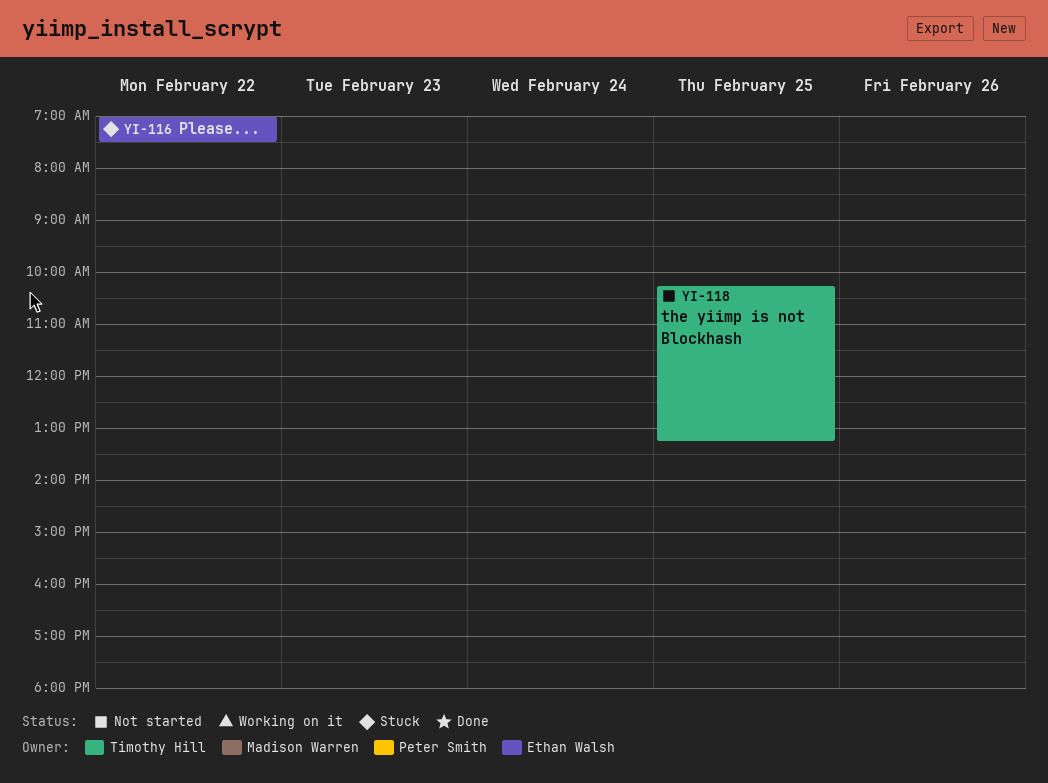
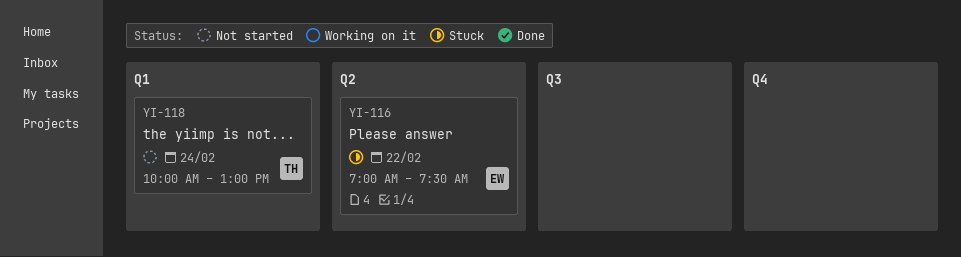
YI-118, day: Feb 25 -> Feb 24
YI-118, begins: 10:15 -> 10:00
YI-118, ends: 13:15 -> 13:00

